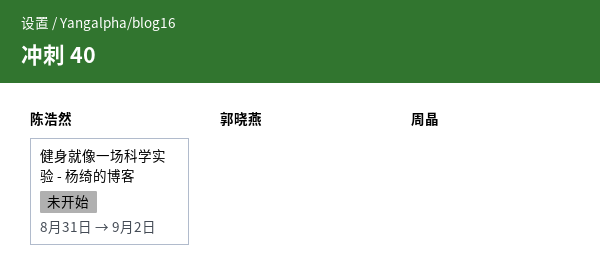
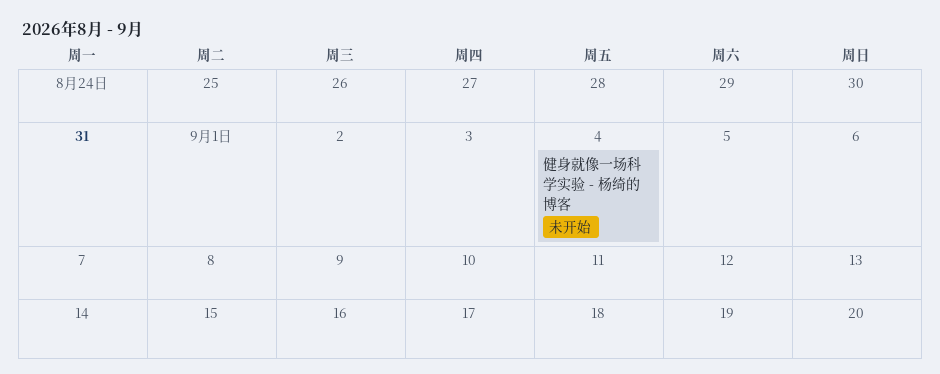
健身就像一场科学实验 - 杨绮的博客, due: Sep 2 -> Sep 4

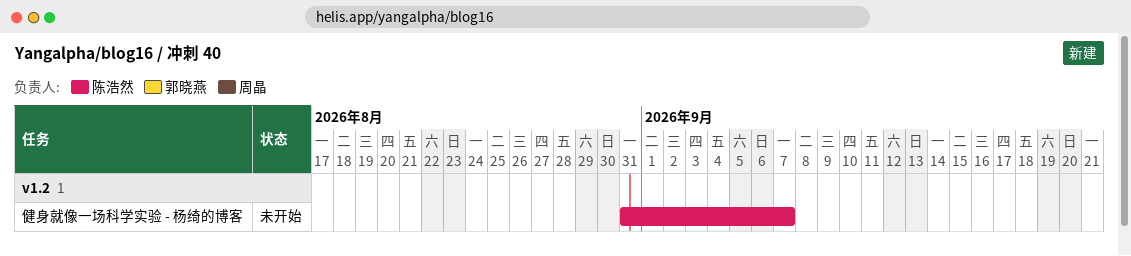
健身就像一场科学实验 - 杨绮的博客, due: Sep 4 -> Sep 7

